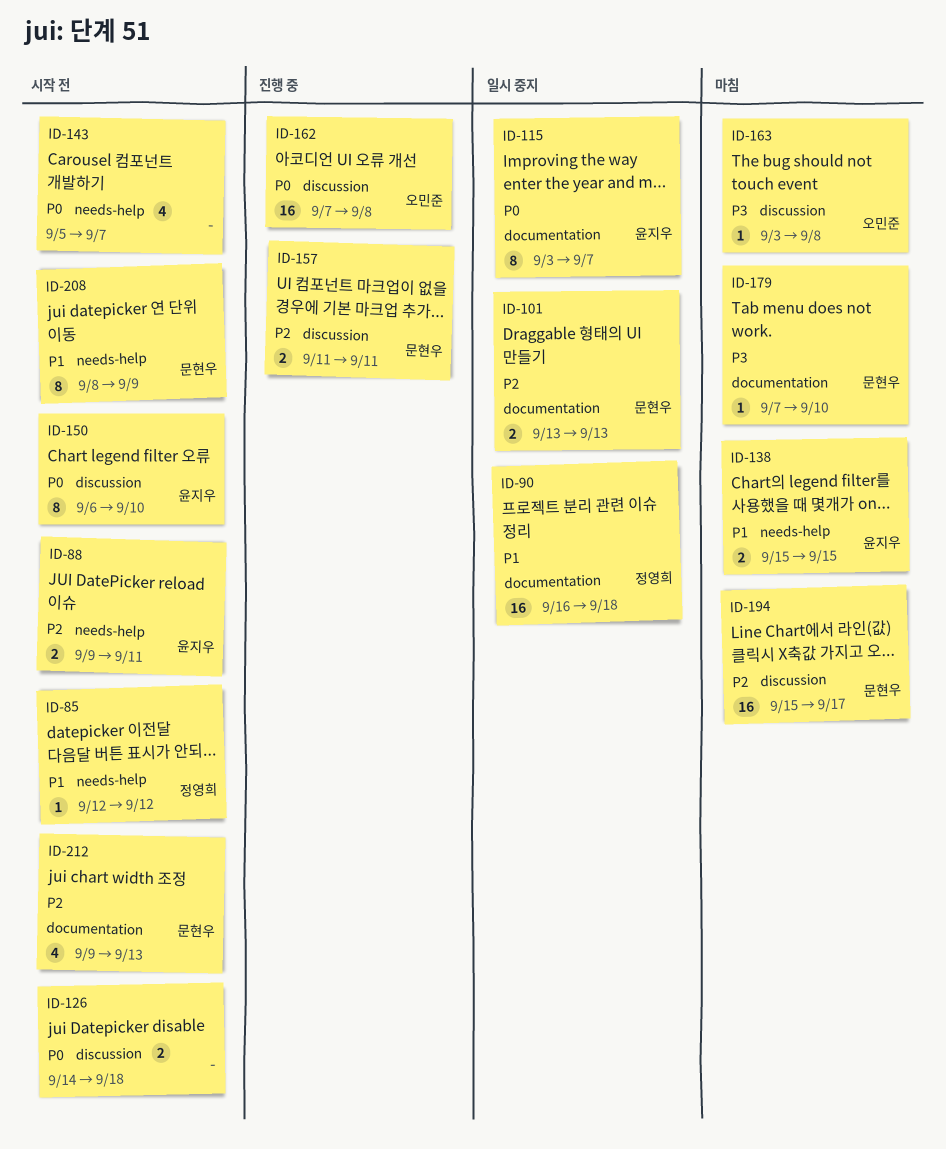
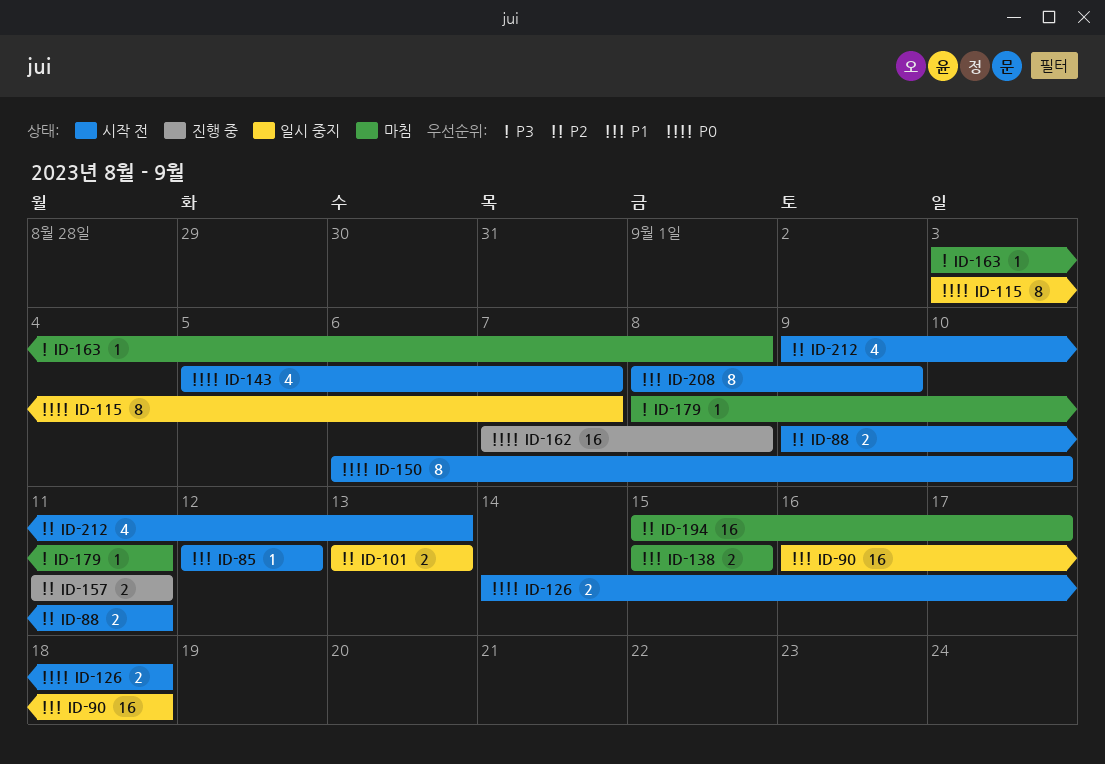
ID-179, start: Sep 7 -> Sep 8
ID-179, due: Sep 10 -> Sep 11

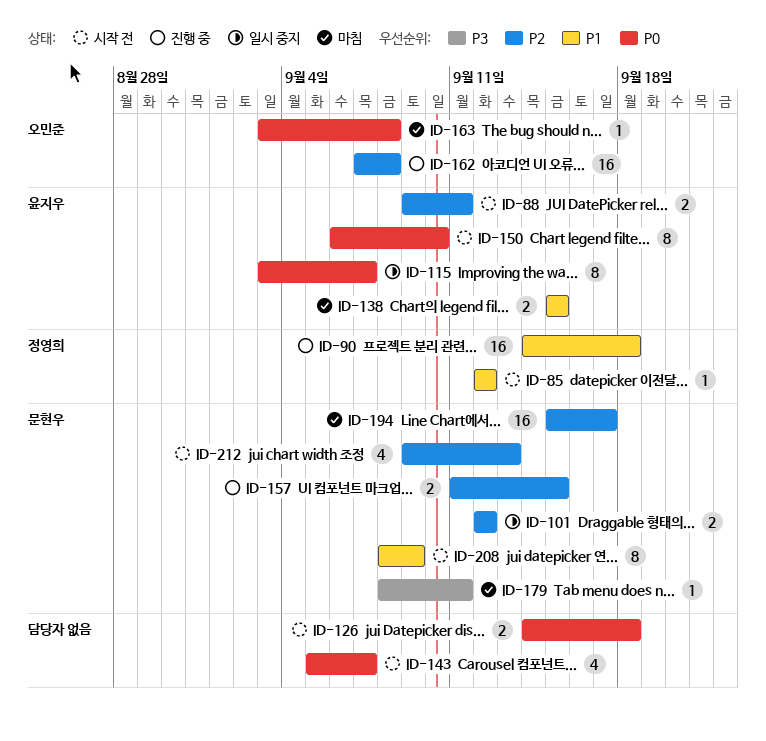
ID-90, status: 일시 중지 -> 진행 중
ID-90, start: Sep 16 -> Sep 14
ID-101, start: Sep 13 -> Sep 12
ID-101, due: Sep 13 -> Sep 12
ID-157, due: Sep 11 -> Sep 15
ID-162, priority: P0 -> P2
ID-163, priority: P3 -> P0

